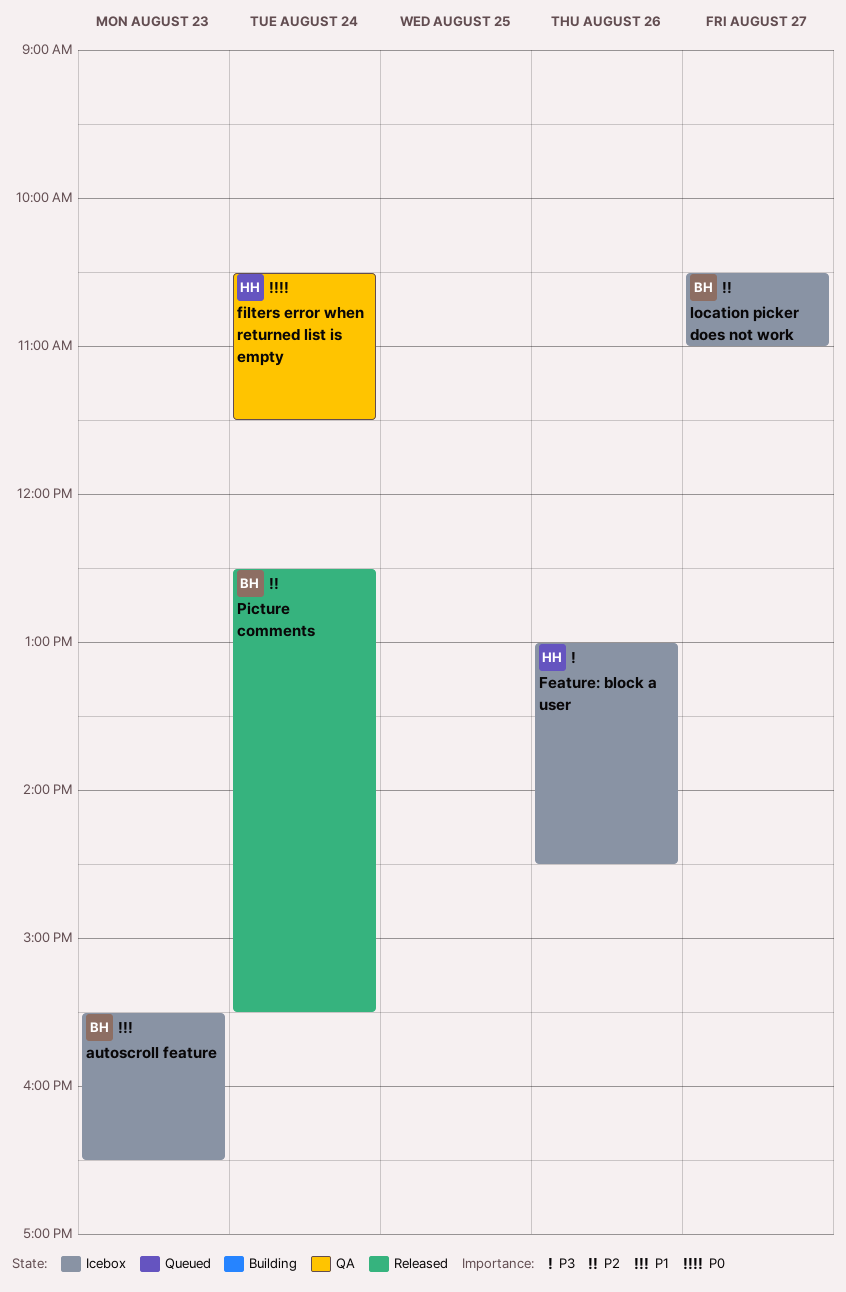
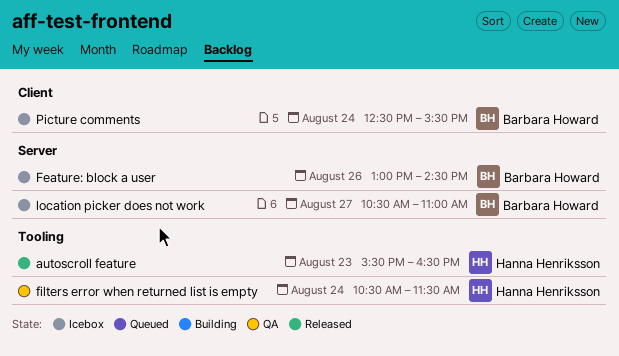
autoscroll feature, status: Icebox -> Released
autoscroll feature, owner: Barbara Howard -> Hanna Henriksson
Feature: block a user, owner: Hanna Henriksson -> Barbara Howard
Picture comments, status: Released -> Icebox

